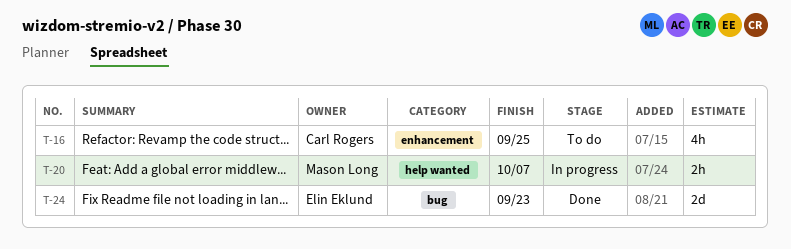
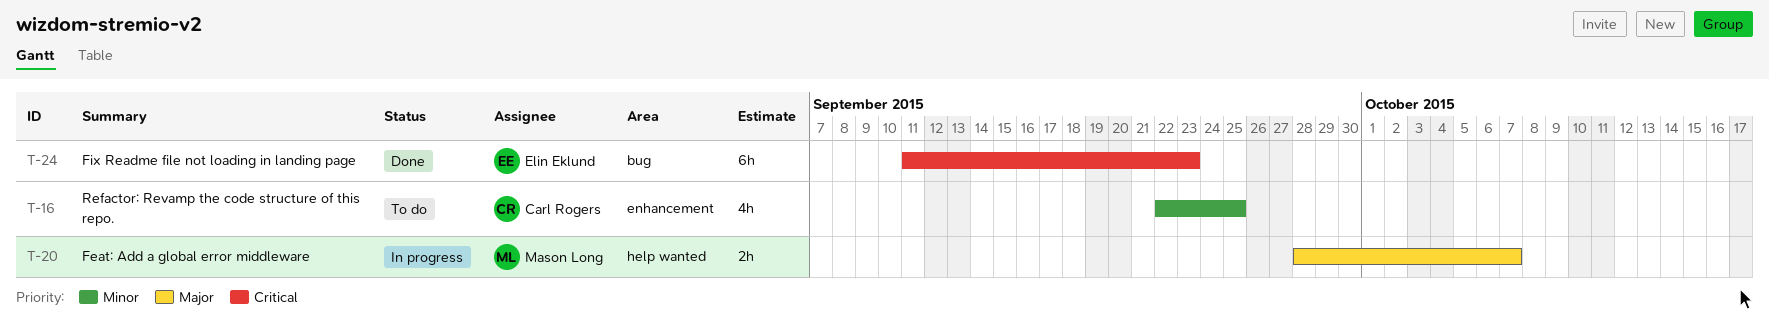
T-24, estimate: 2d -> 6h

